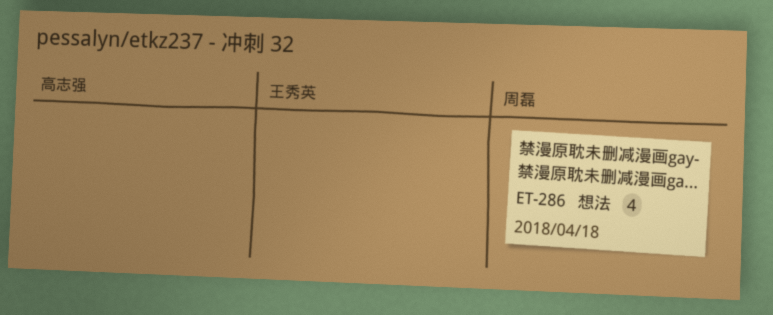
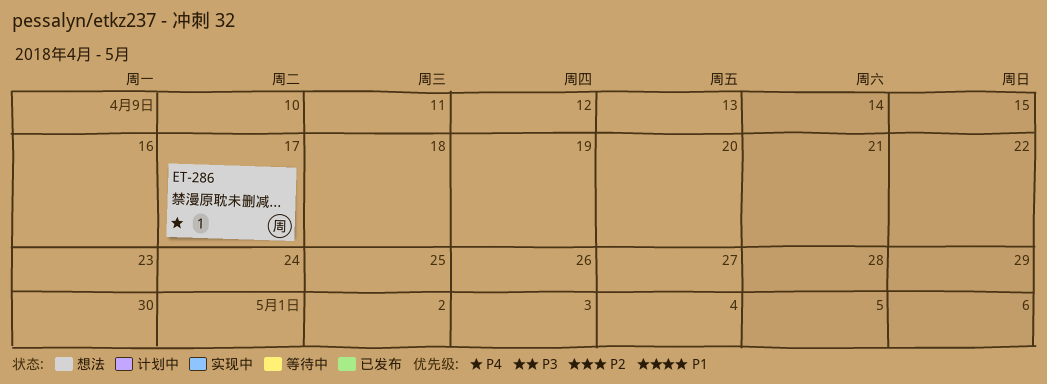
ET-286, estimate: 4 -> 1
ET-286, due: Apr 18 -> Apr 17

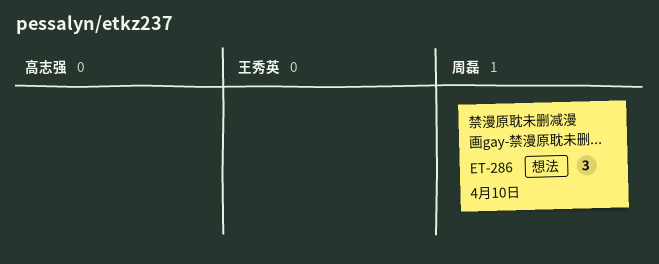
ET-286, estimate: 1 -> 3
ET-286, due: Apr 17 -> Apr 10

